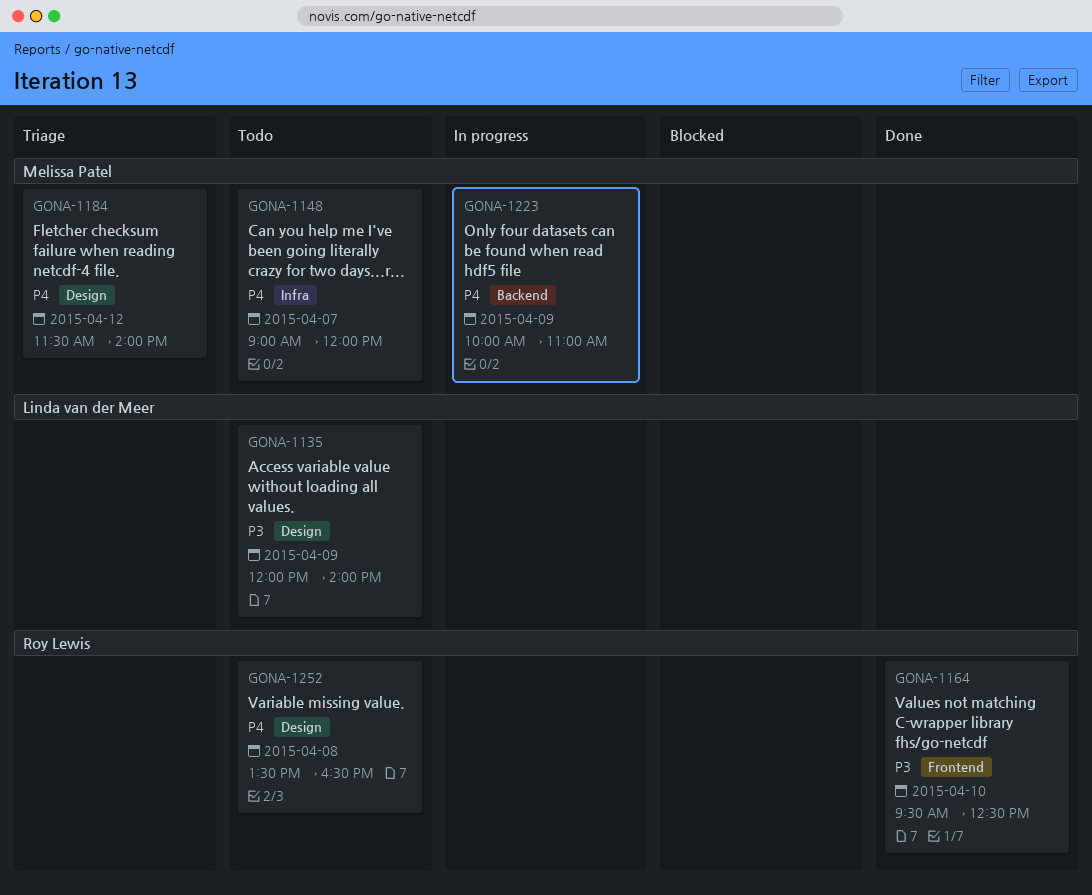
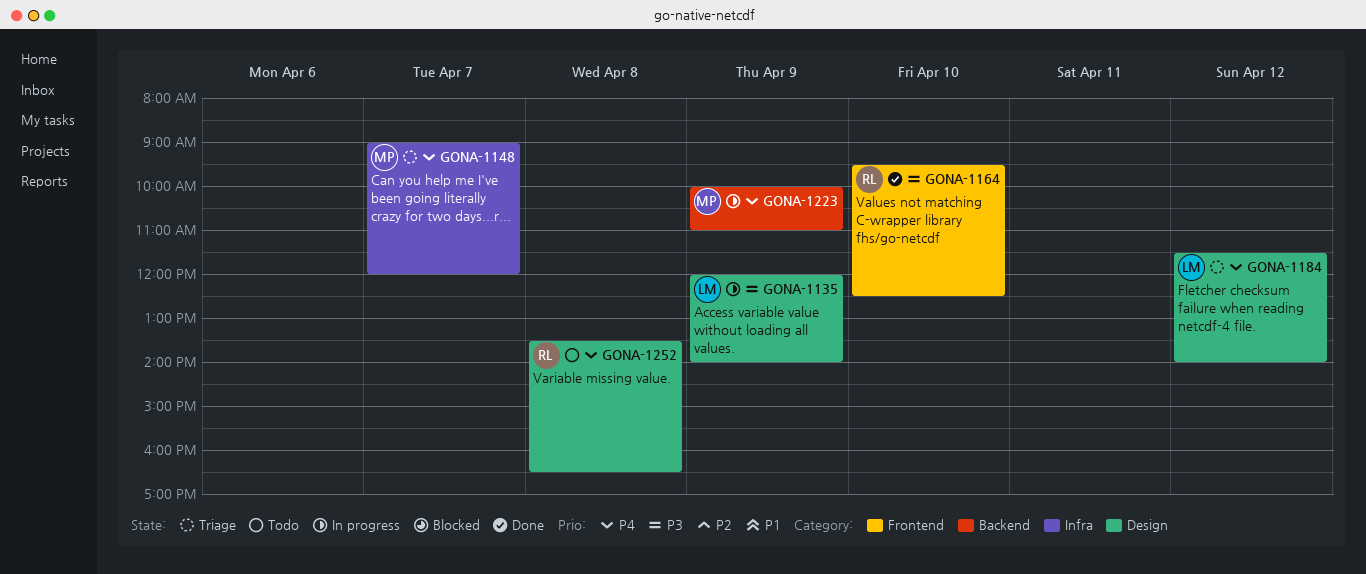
GONA-1135, status: Todo -> In progress
GONA-1148, status: Todo -> Triage
GONA-1184, owner: Melissa Patel -> Linda van der Meer

